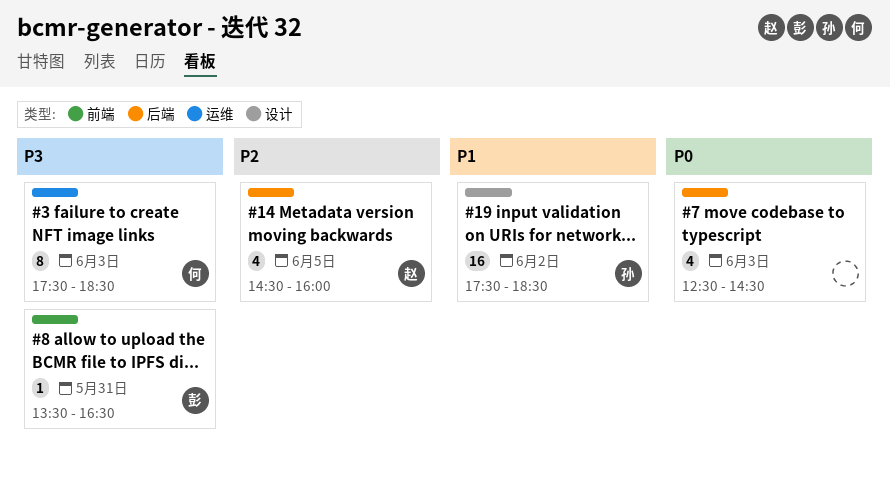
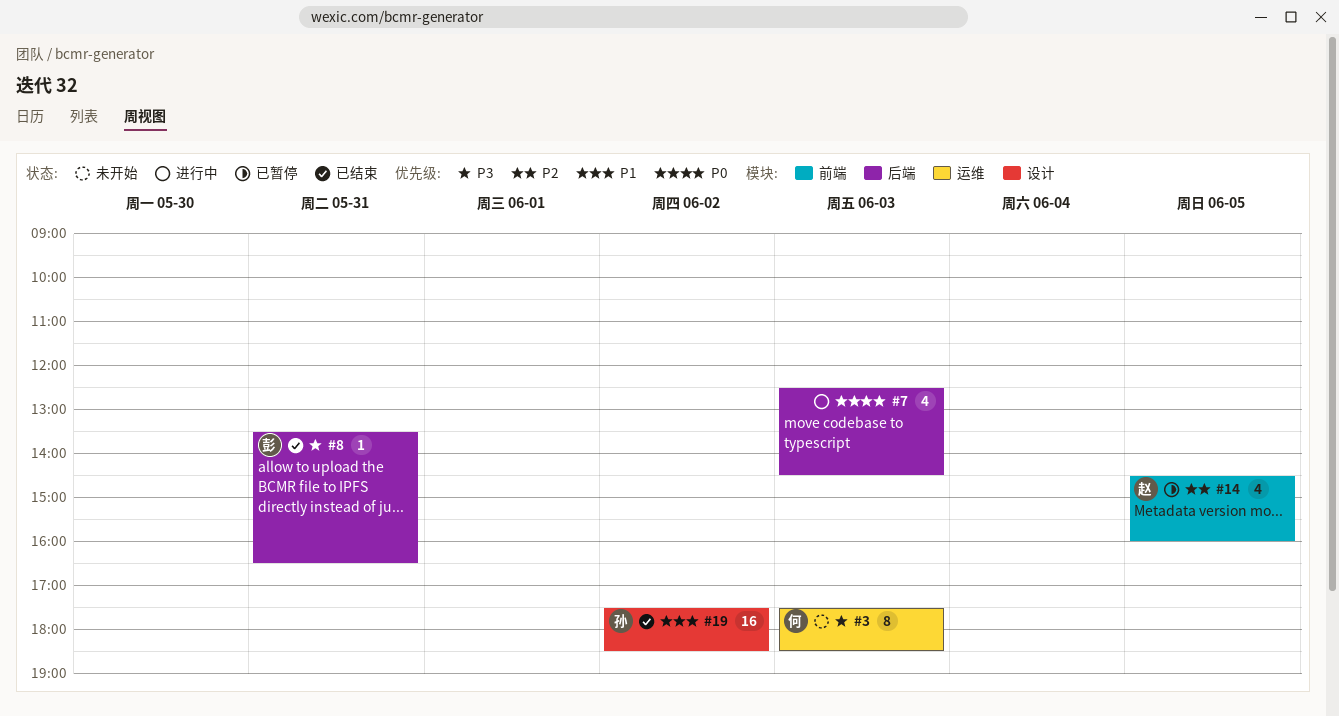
#8, label: 前端 -> 后端
#14, label: 后端 -> 前端

